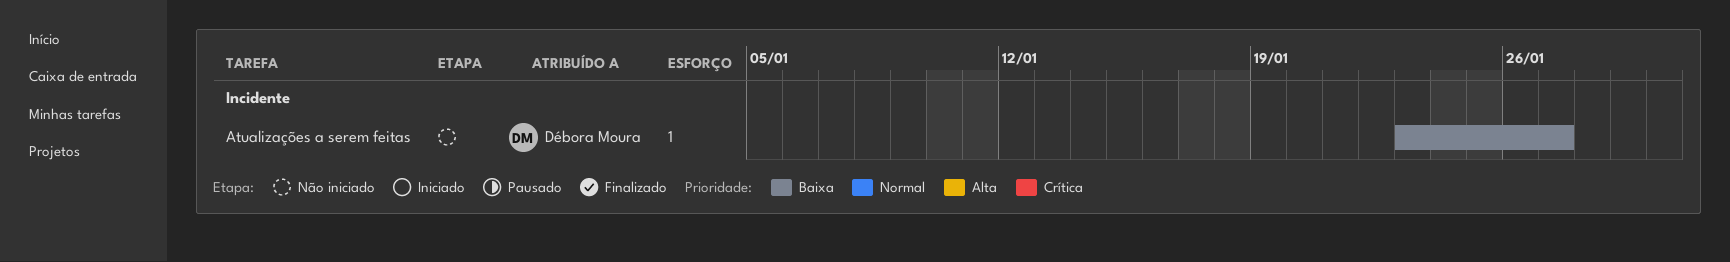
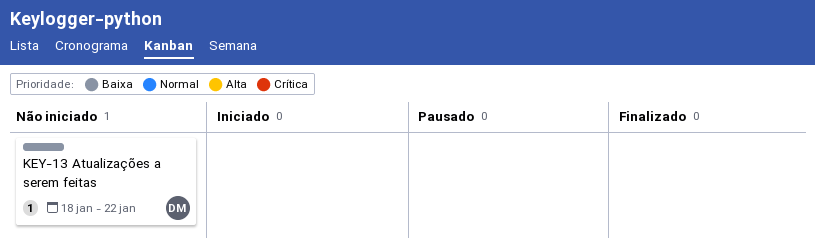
Atualizações a serem feitas, start: Jan 23 -> Jan 18
Atualizações a serem feitas, due: Jan 27 -> Jan 22

